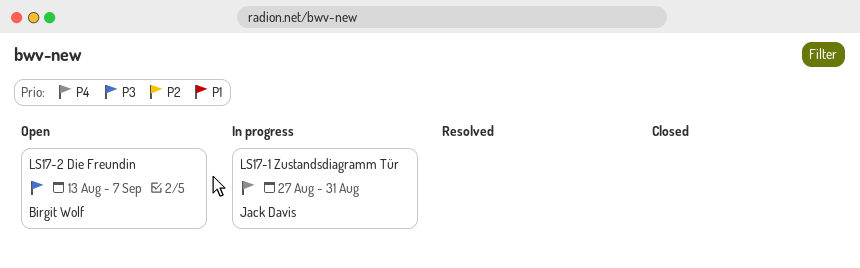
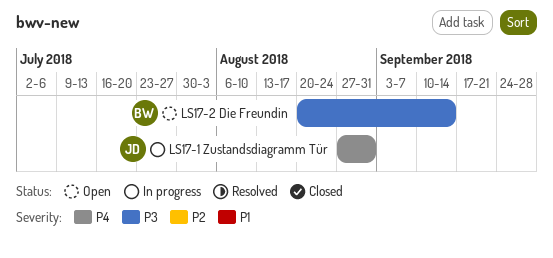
LS17-2 Die Freundin, start: Aug 13 -> Aug 20
LS17-2 Die Freundin, due: Sep 7 -> Sep 14

